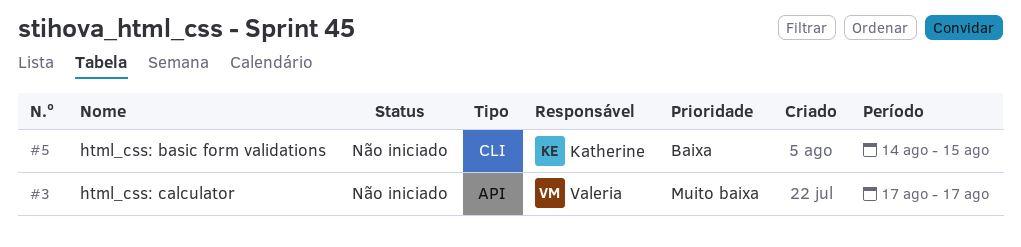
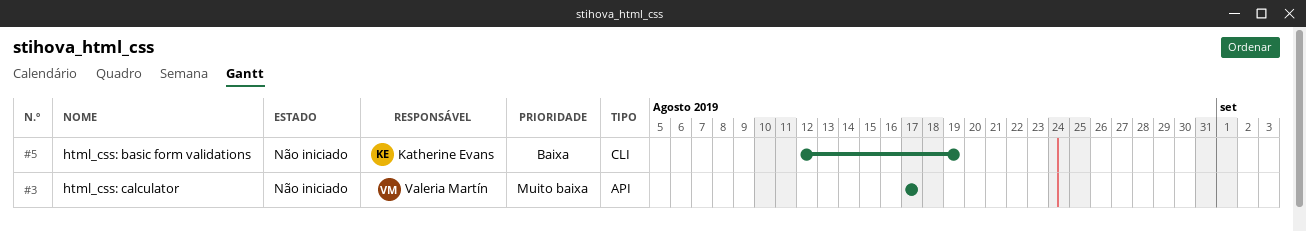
#5, start: Aug 14 -> Aug 12
#5, due: Aug 15 -> Aug 19

